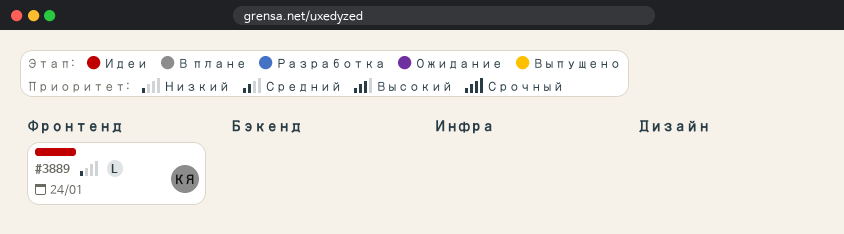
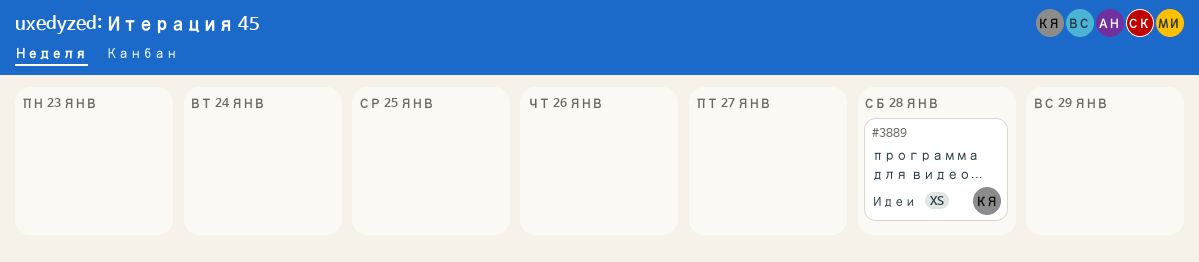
#3889, estimate: L -> XS
#3889, due: Jan 24 -> Jan 28

